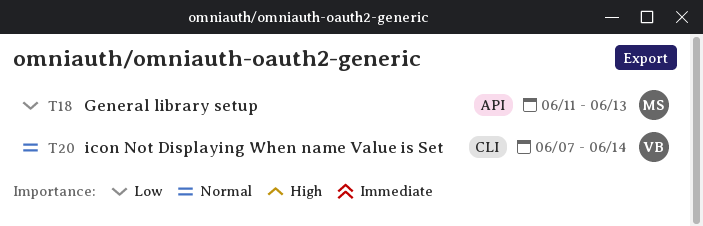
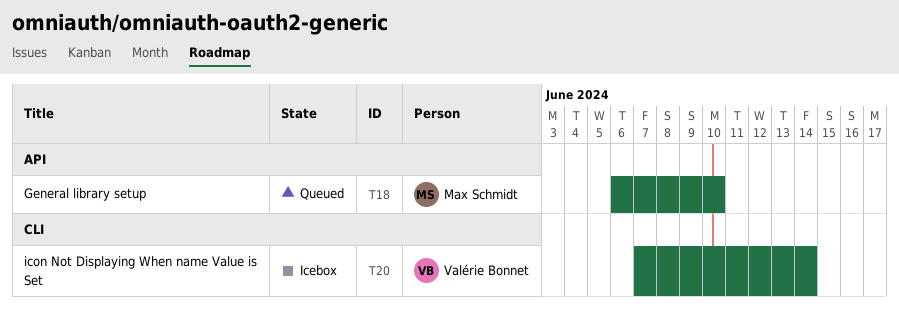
T18, start: Jun 11 -> Jun 6
T18, due: Jun 13 -> Jun 10

